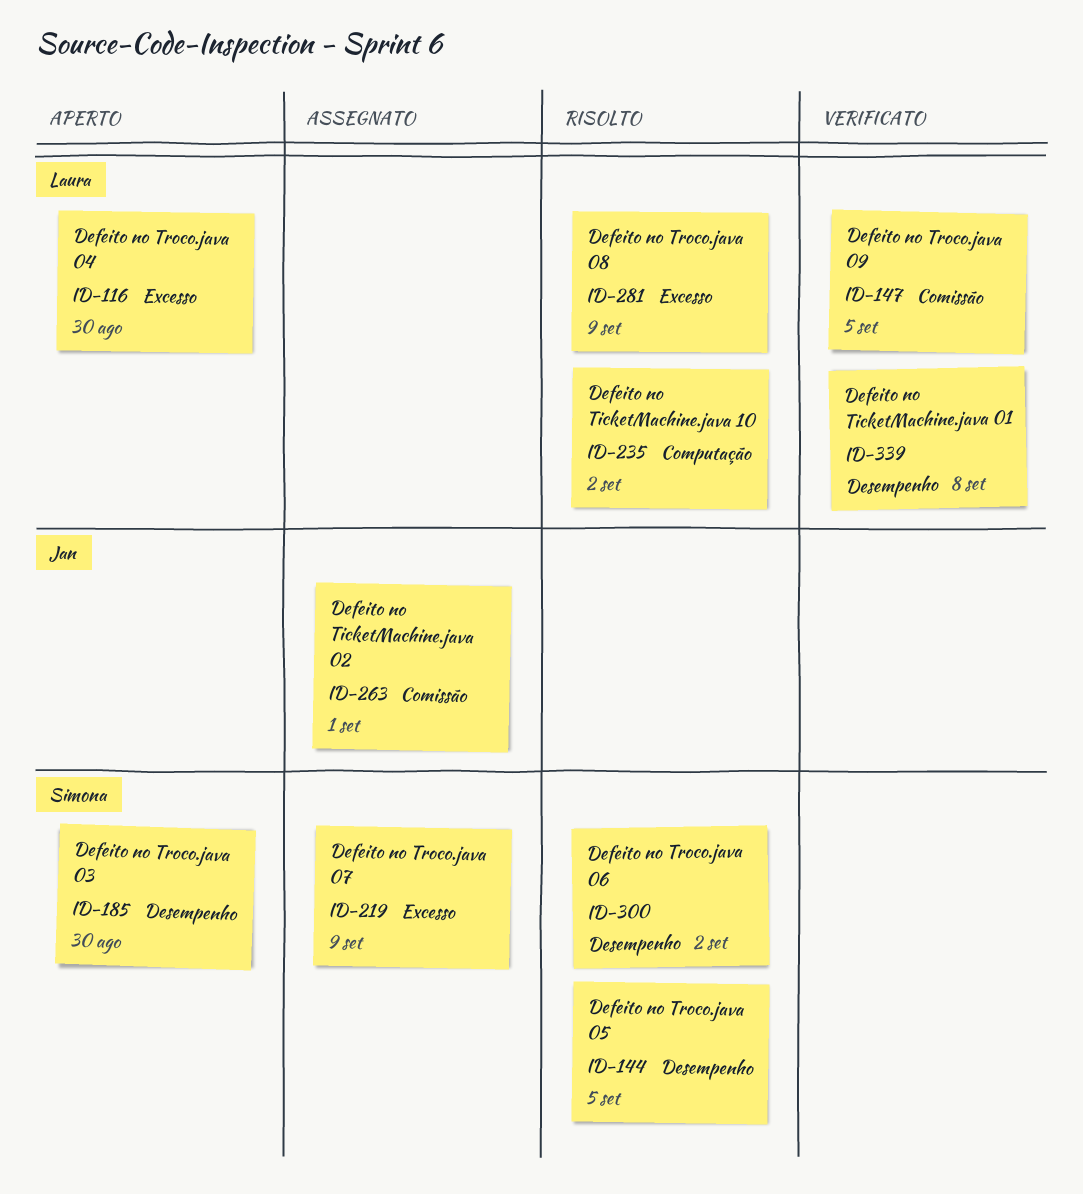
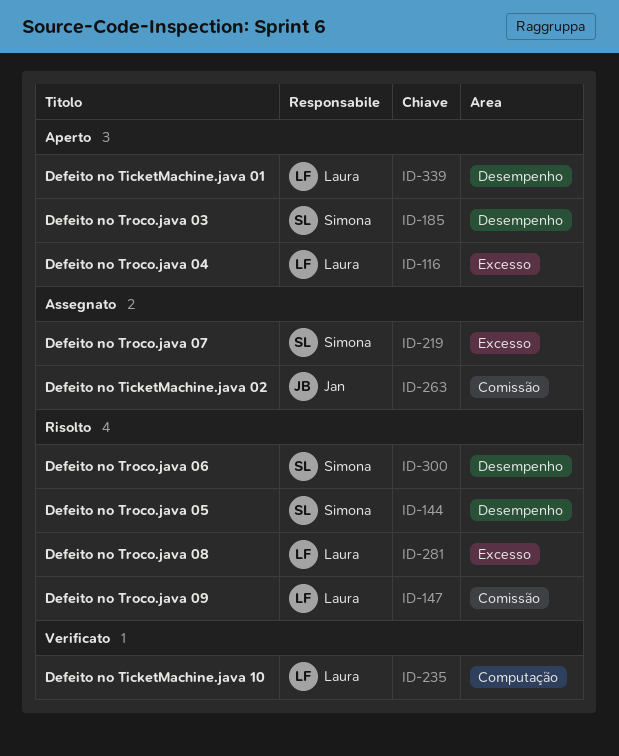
ID-147, status: Verificato -> Risolto
ID-235, status: Risolto -> Verificato
ID-339, status: Verificato -> Aperto

